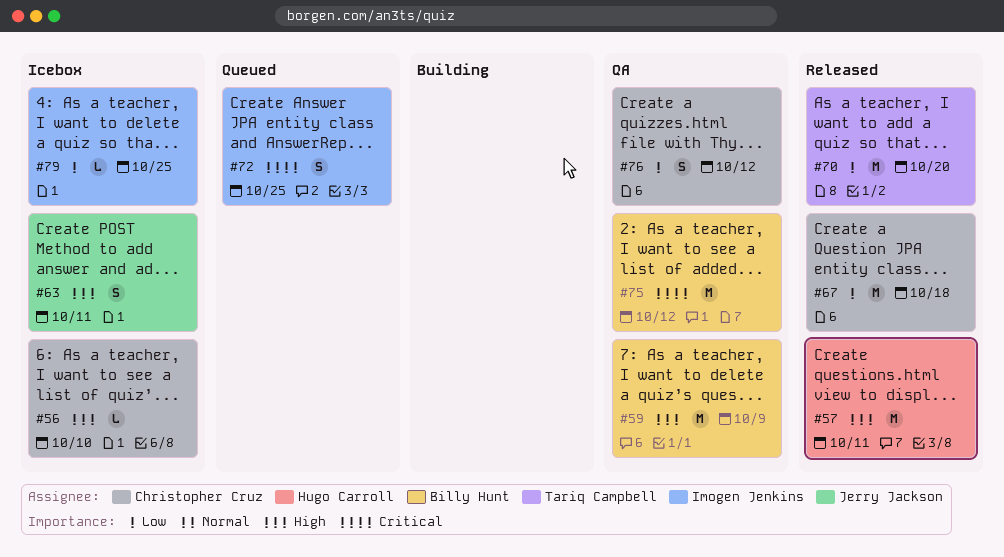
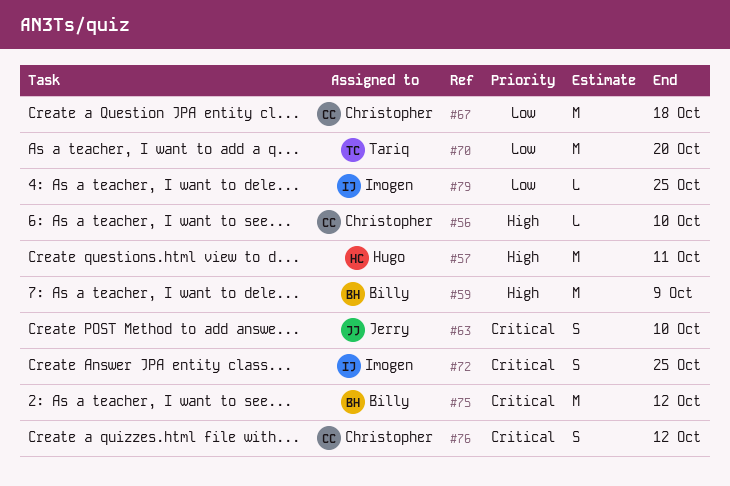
#63, priority: High -> Critical
#63, due: Oct 11 -> Oct 10
#76, priority: Low -> Critical

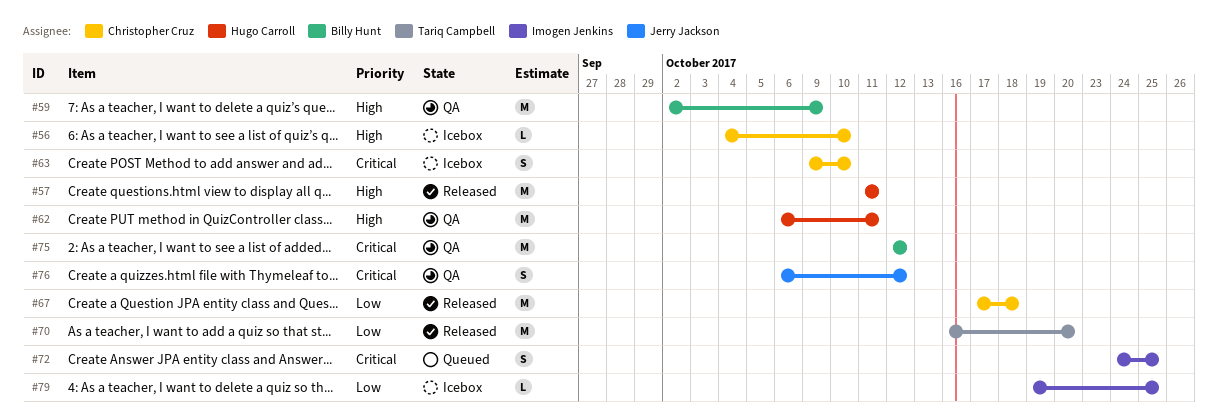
#62: none -> present
#63, owner: Jerry Jackson -> Christopher Cruz
#76, owner: Christopher Cruz -> Jerry Jackson

